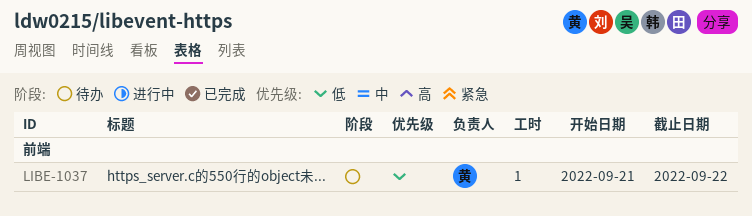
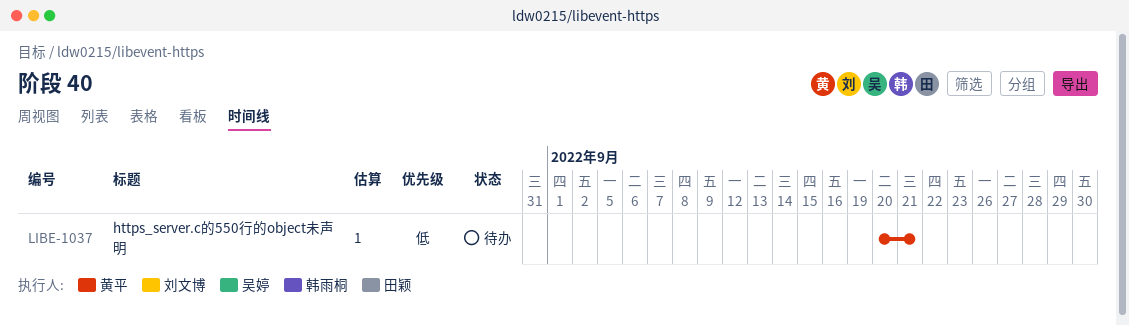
LIBE-1037, start: Sep 21 -> Sep 20
LIBE-1037, due: Sep 22 -> Sep 21

